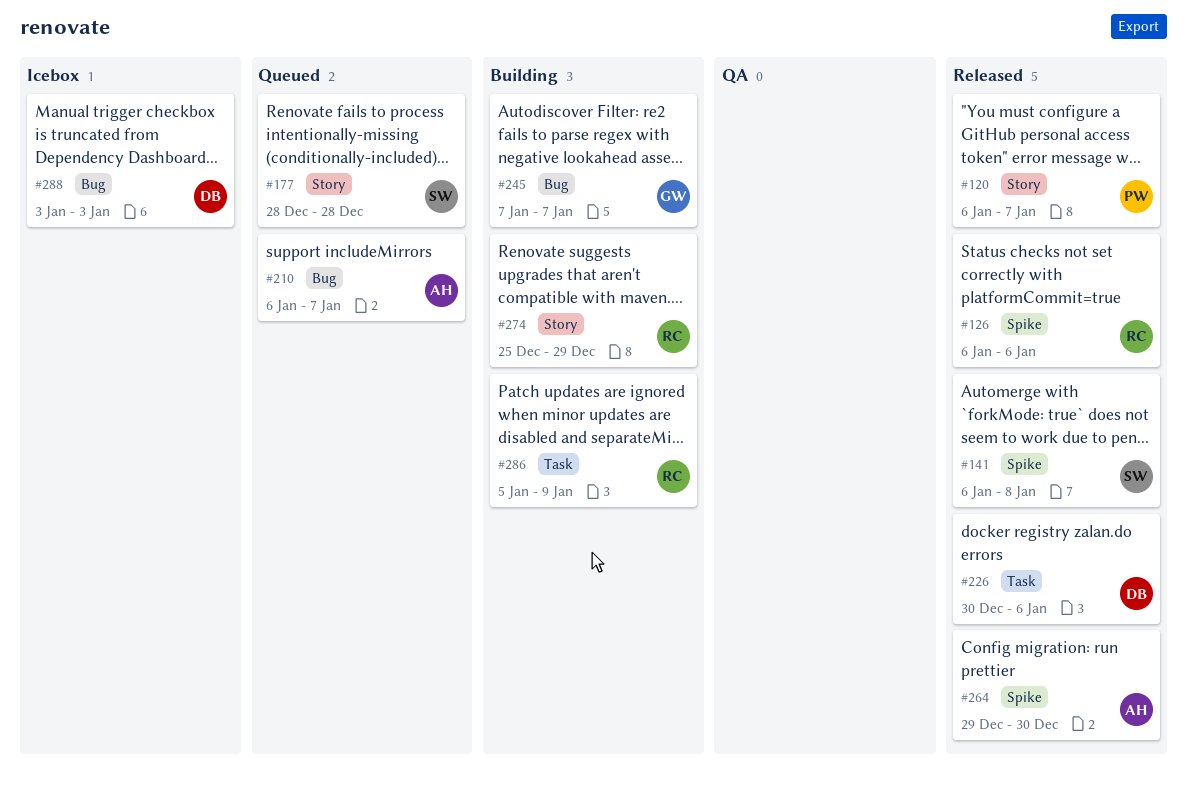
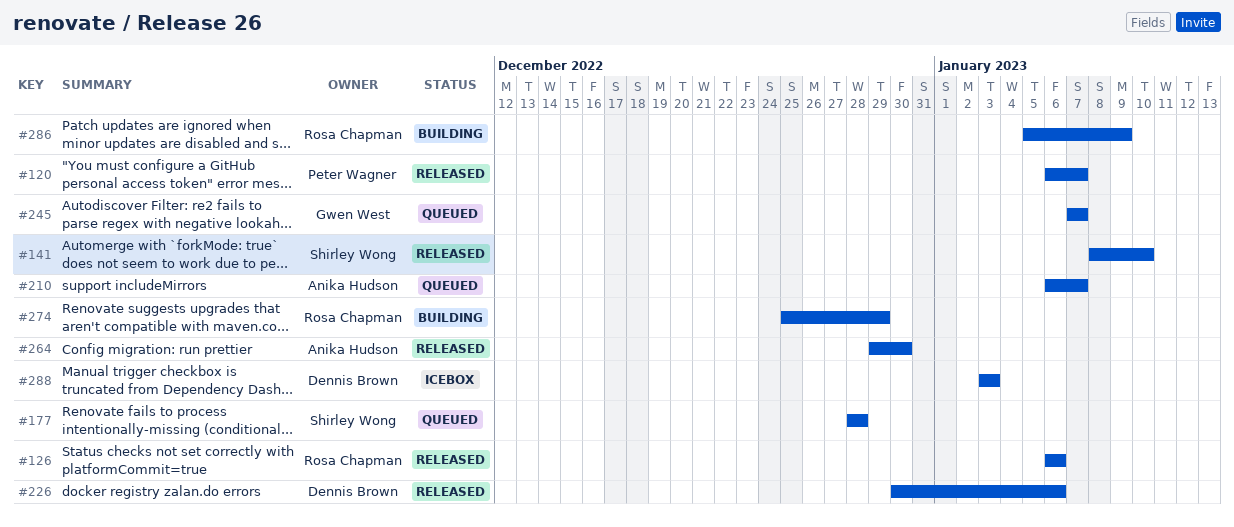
#141, start: Jan 6 -> Jan 8
#141, due: Jan 8 -> Jan 10
#245, status: Building -> Queued

